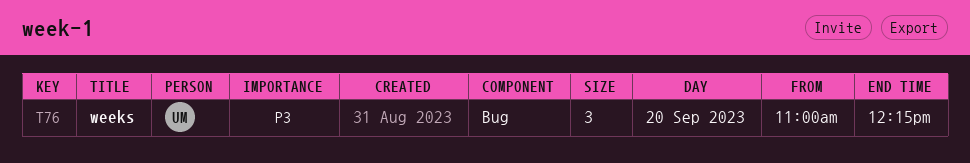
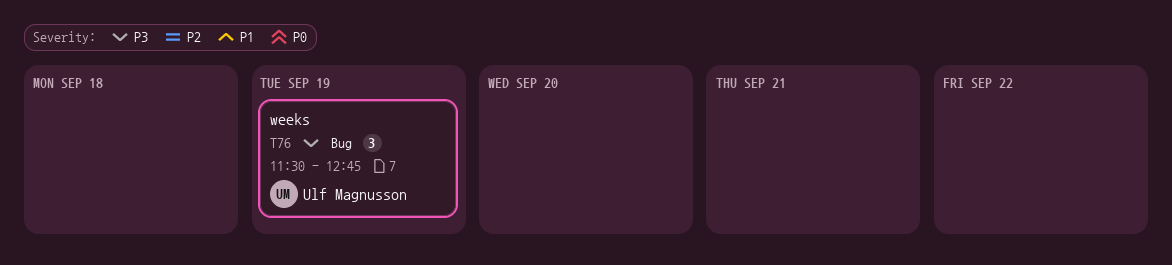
T76, day: Sep 20 -> Sep 19
T76, begins: 11:00 -> 11:30
T76, ends: 12:15 -> 12:45

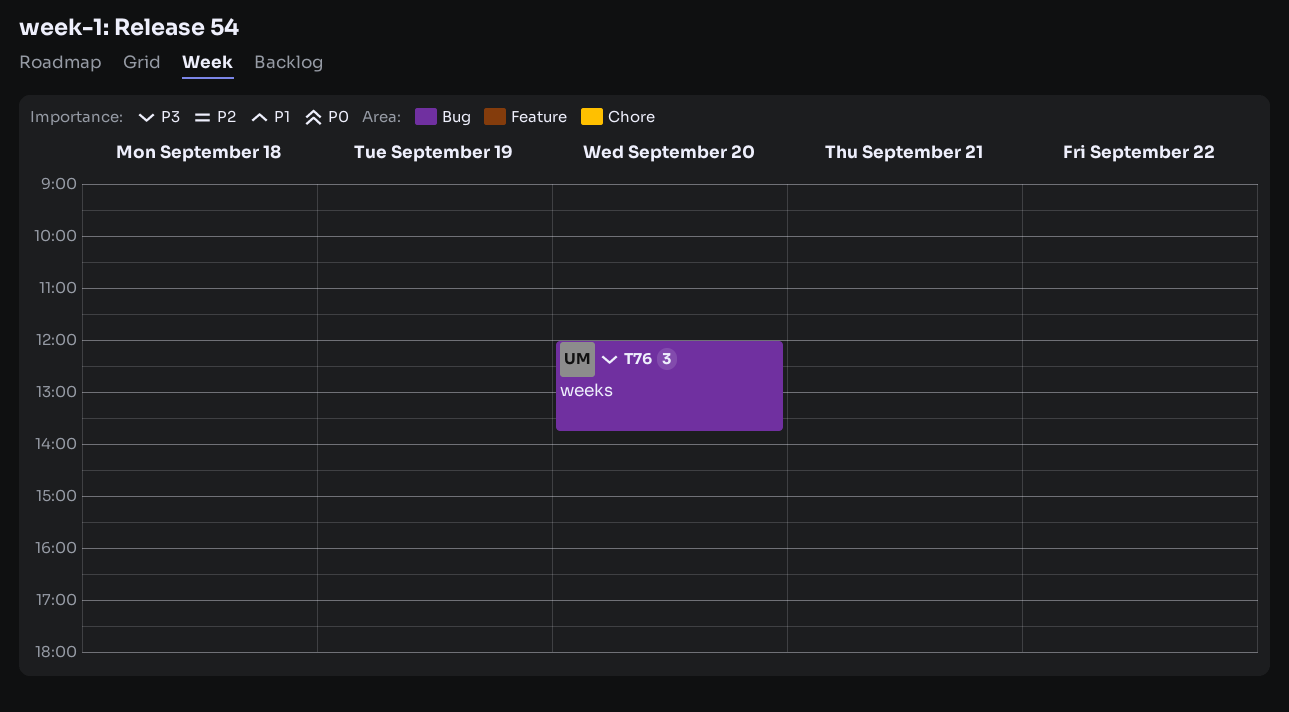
T76, day: Sep 19 -> Sep 20
T76, begins: 11:30 -> 12:00
T76, ends: 12:45 -> 13:45

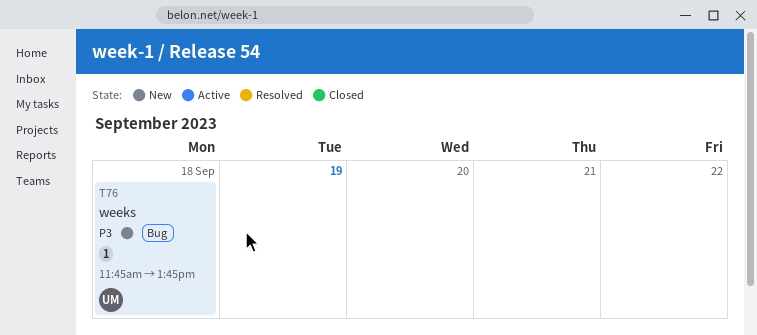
T76, estimate: 3 -> 1
T76, day: Sep 20 -> Sep 18
T76, begins: 12:00 -> 11:45

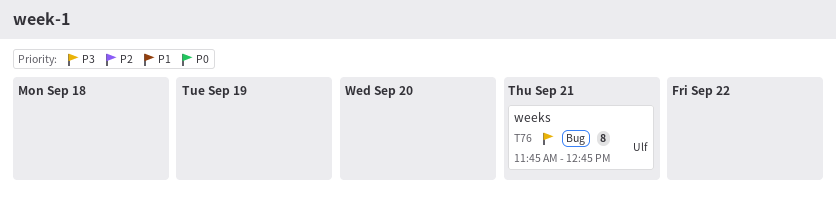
T76, estimate: 1 -> 8
T76, day: Sep 18 -> Sep 21
T76, ends: 13:45 -> 12:45

